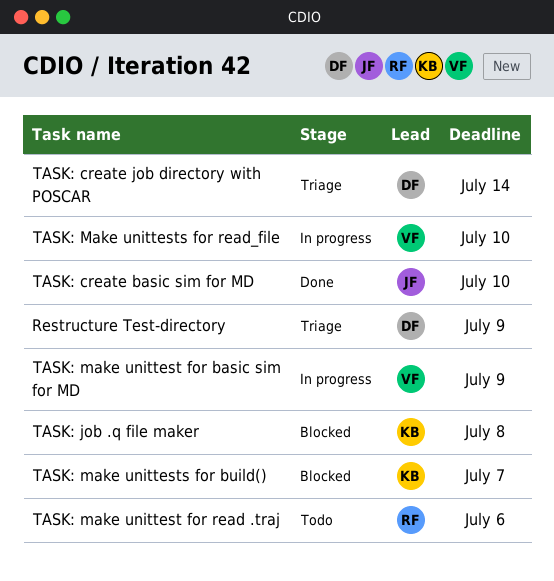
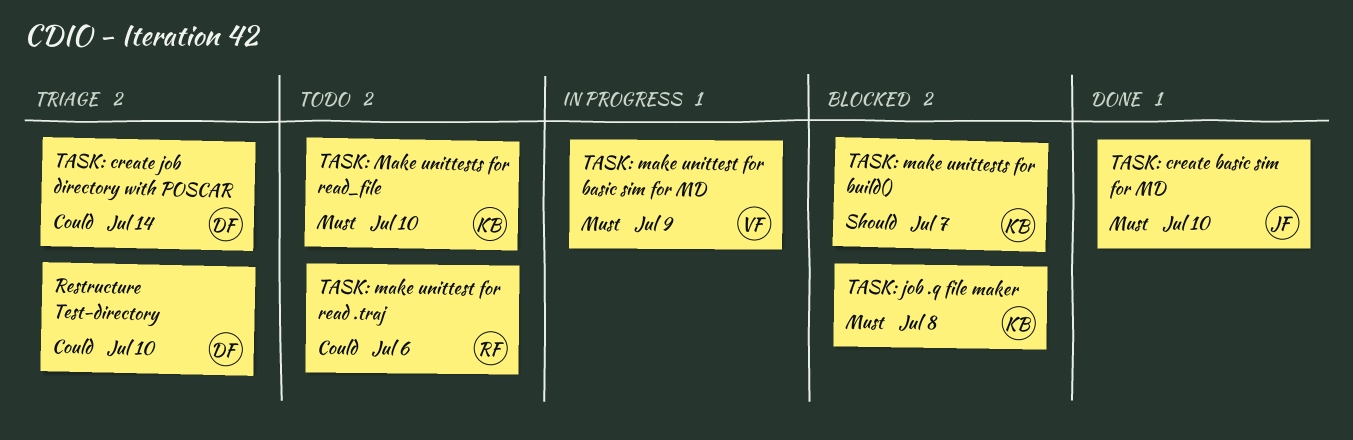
Restructure Test-directory, due: Jul 9 -> Jul 10
TASK: Make unittests for read_file, status: In progress -> Todo
TASK: Make unittests for read_file, owner: VF -> KB

